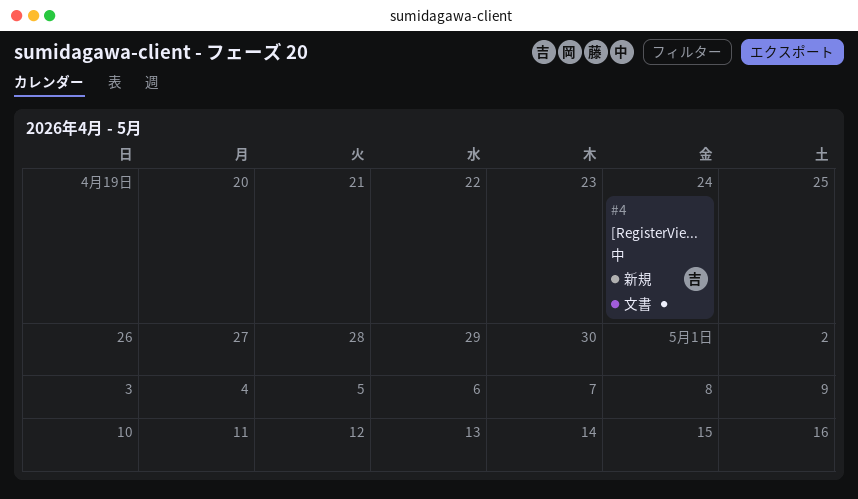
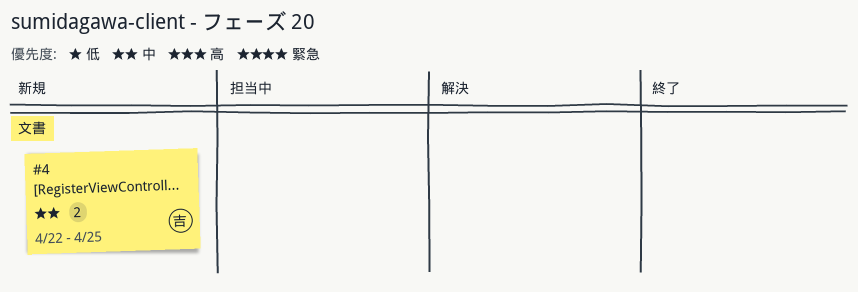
#4, estimate: 1 -> 2
#4, due: Apr 24 -> Apr 25

